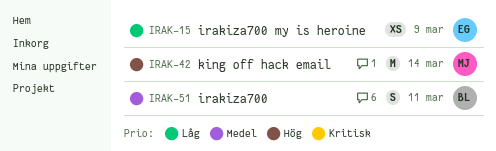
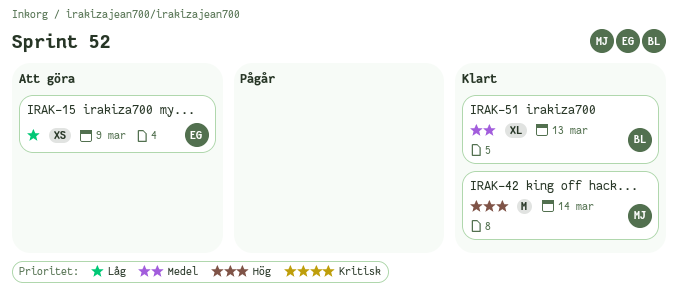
IRAK-51, estimate: S -> XL
IRAK-51, due: Mar 11 -> Mar 13

